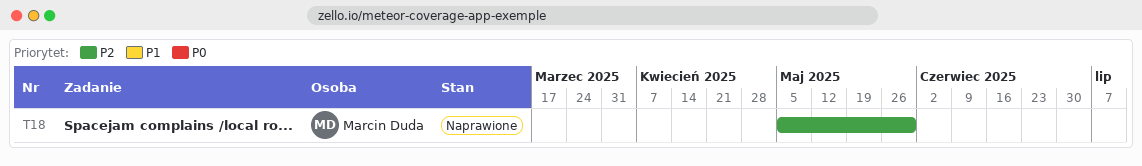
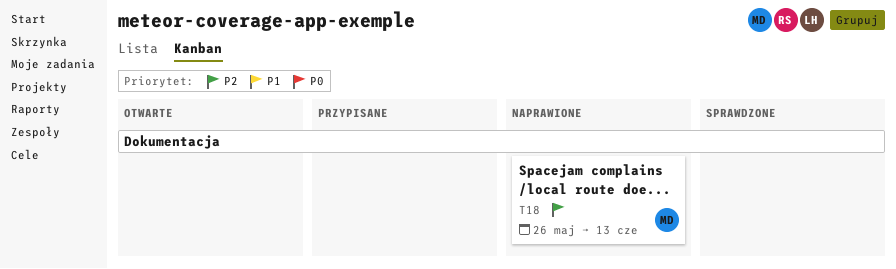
T18, start: May 5 -> May 26
T18, due: May 30 -> Jun 13

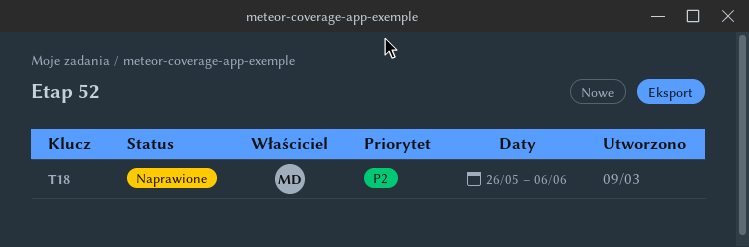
T18, due: Jun 13 -> Jun 6

